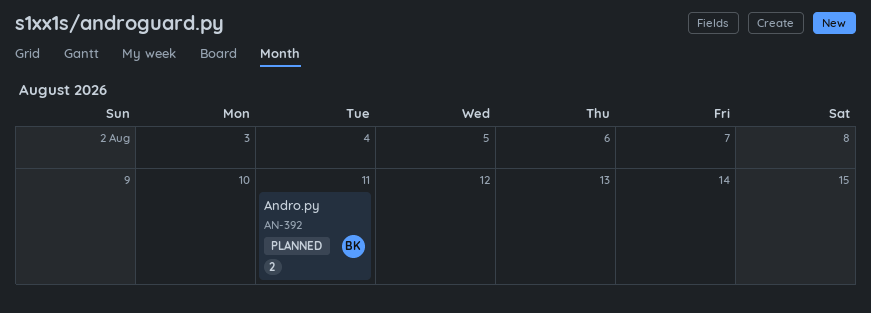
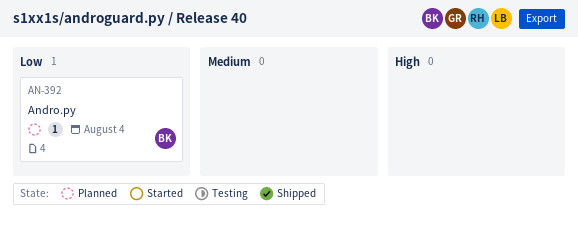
AN-392, estimate: 2 -> 1
AN-392, due: Aug 11 -> Aug 4

